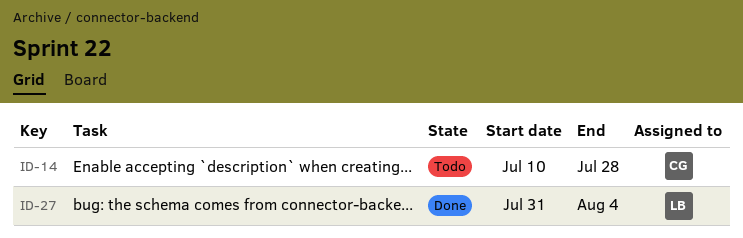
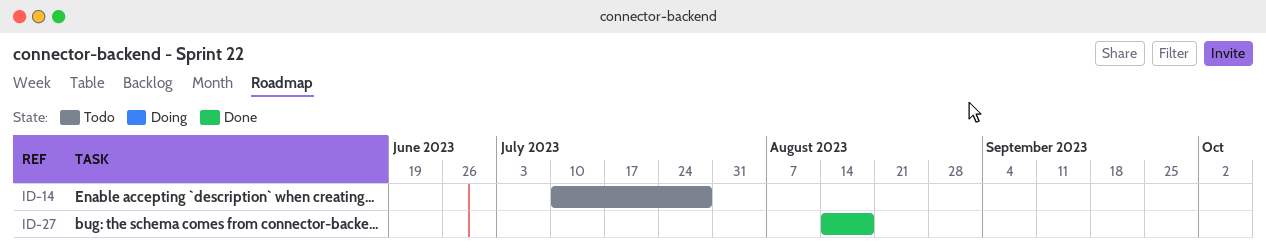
ID-27, start: Jul 31 -> Aug 14
ID-27, due: Aug 4 -> Aug 18

